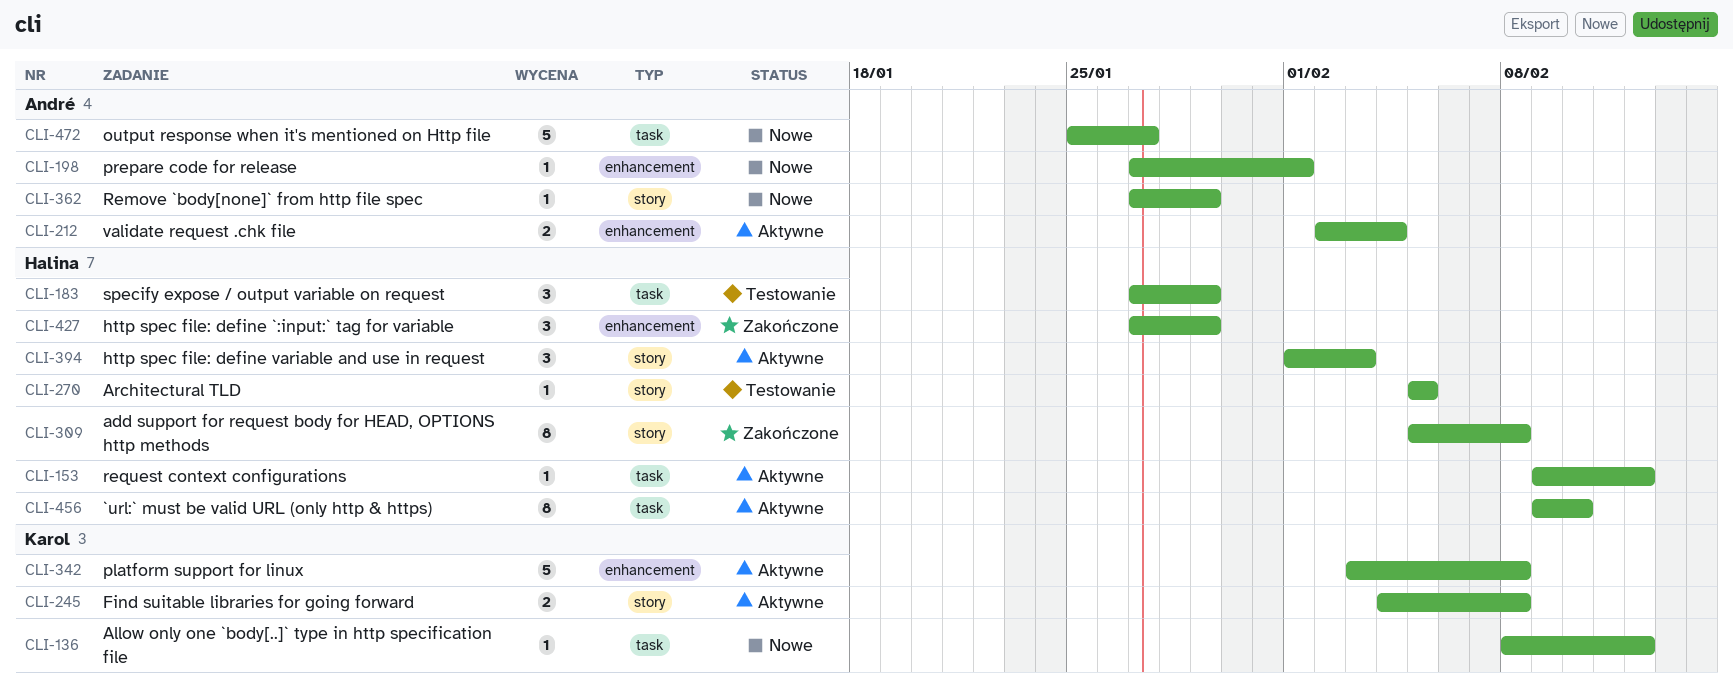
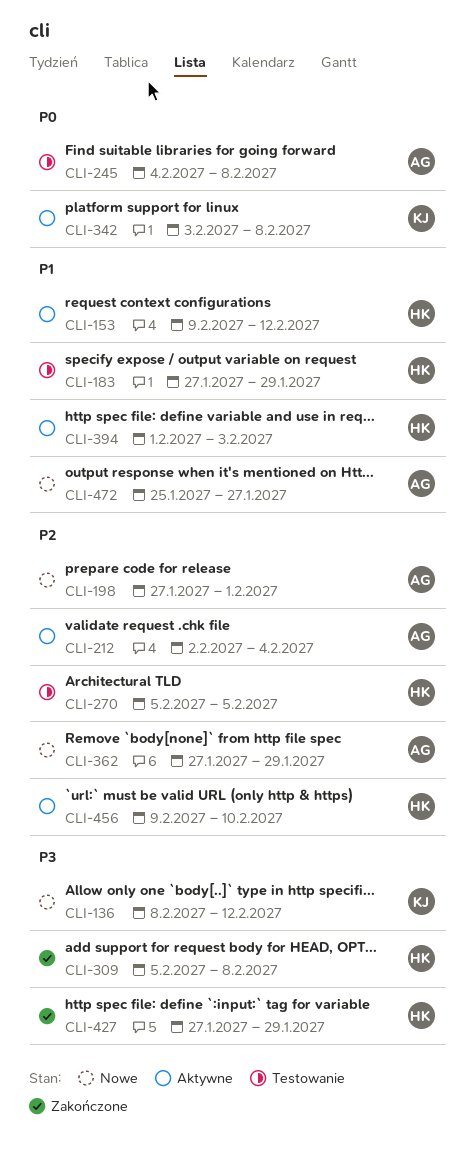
CLI-245, status: Aktywne -> Testowanie
CLI-245, owner: Karol -> André

